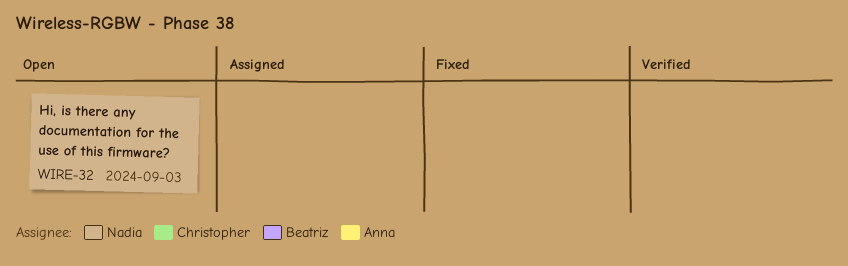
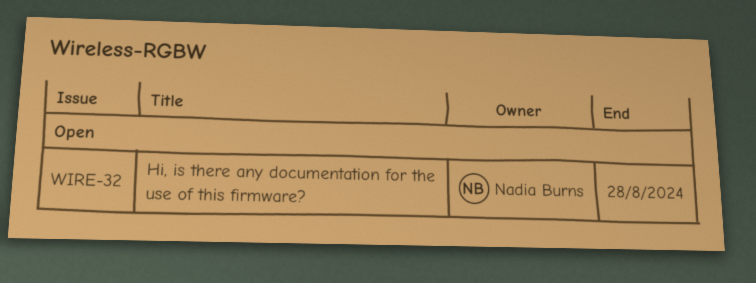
WIRE-32, due: Sep 3 -> Aug 28

